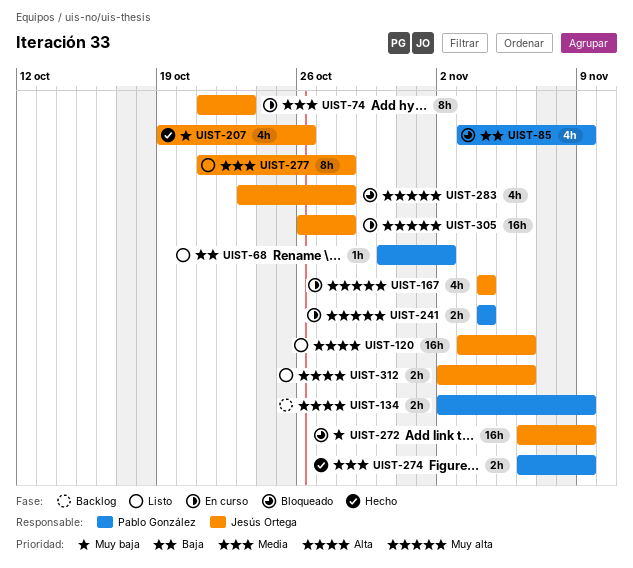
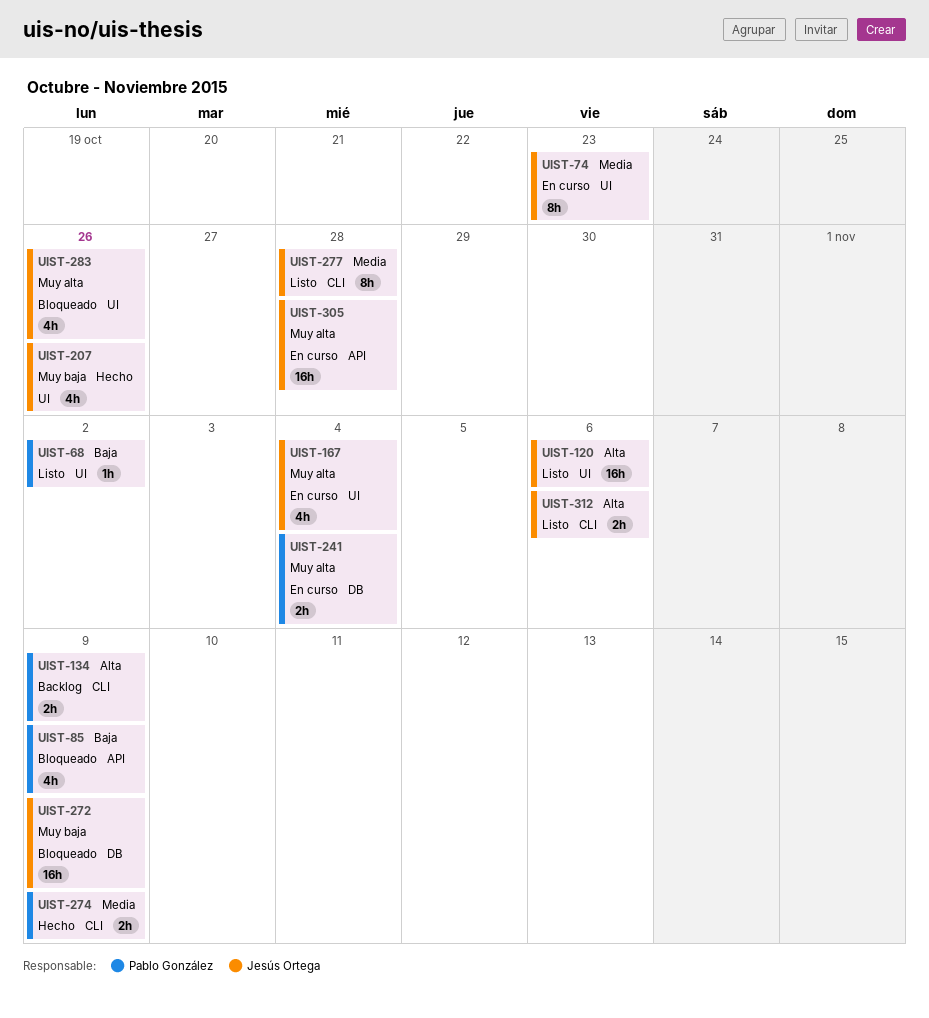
UIST-283, due: Oct 28 -> Oct 26

